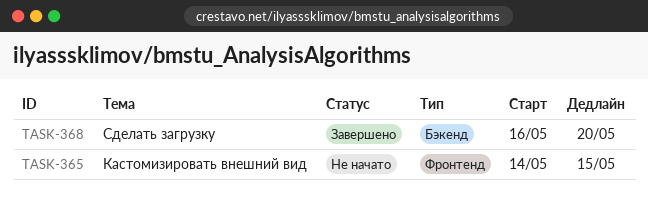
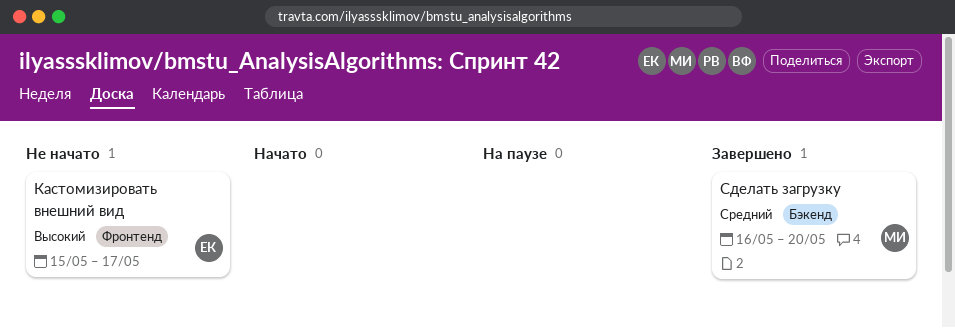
Кастомизировать внешний вид, start: May 14 -> May 15
Кастомизировать внешний вид, due: May 15 -> May 17

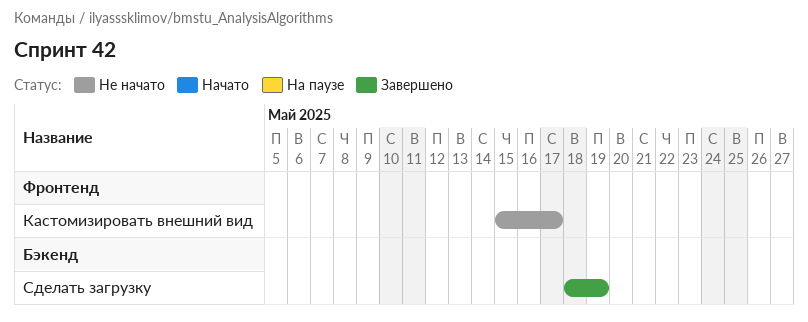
Сделать загрузку, start: May 16 -> May 18
Сделать загрузку, due: May 20 -> May 19

